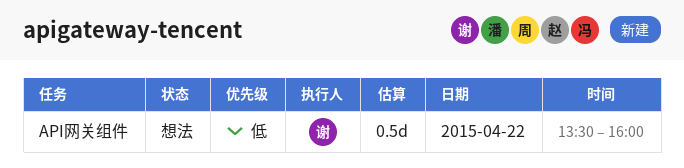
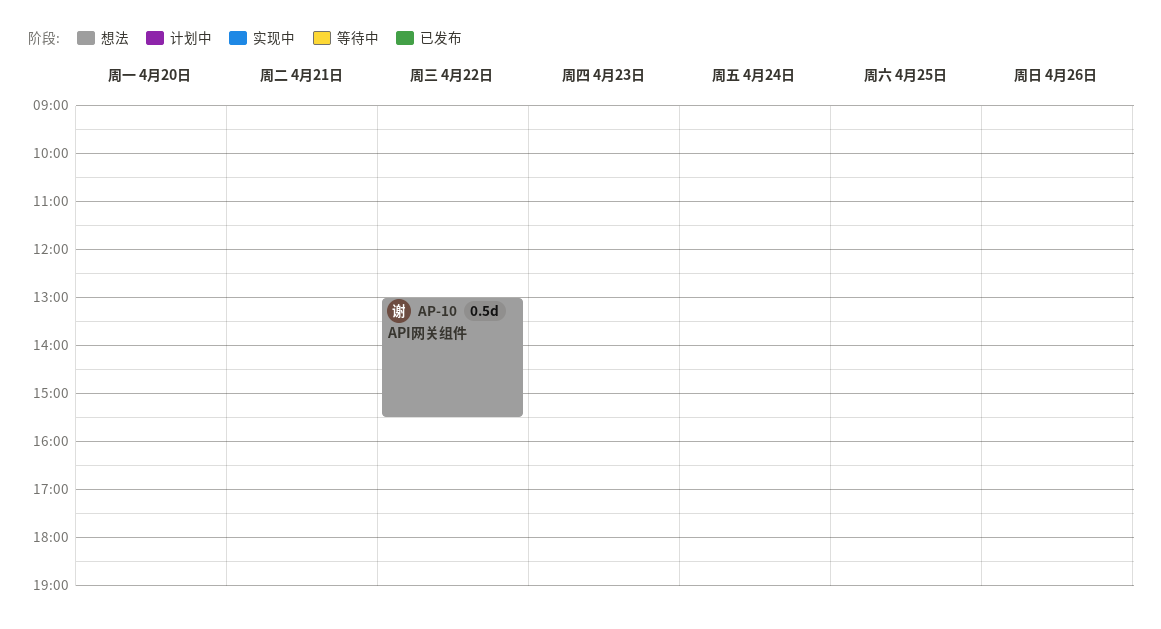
API网关组件, begins: 13:30 -> 13:00
API网关组件, ends: 16:00 -> 15:30

